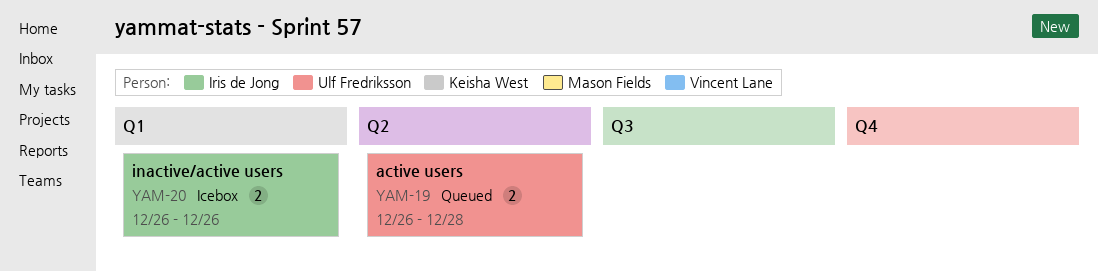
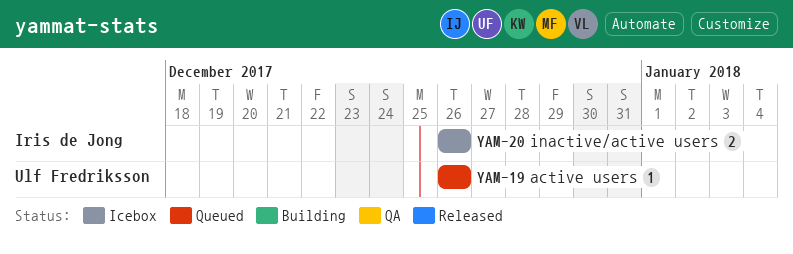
YAM-19, estimate: 2 -> 1
YAM-19, due: Dec 28 -> Dec 26

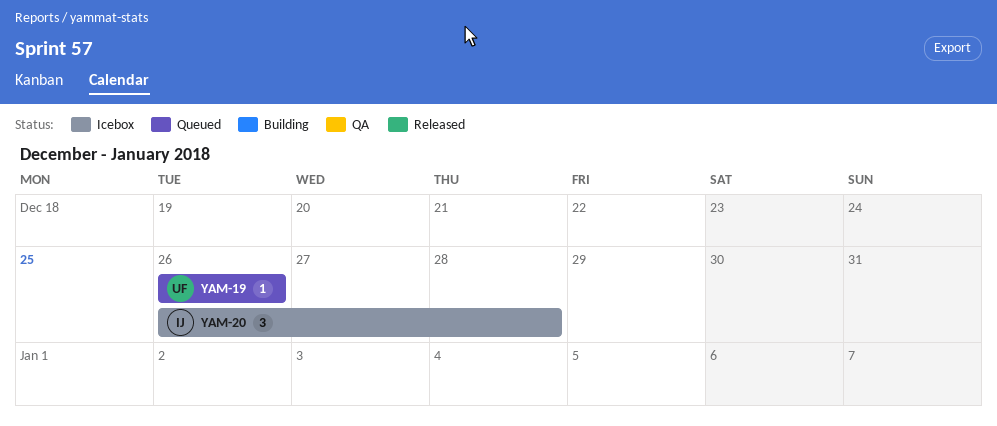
YAM-20, estimate: 2 -> 3
YAM-20, due: Dec 26 -> Dec 28

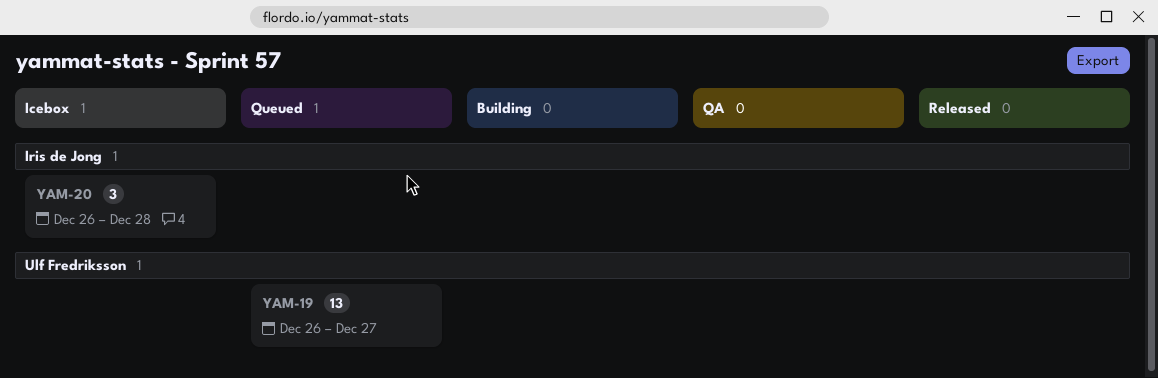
YAM-19, estimate: 1 -> 13
YAM-19, due: Dec 26 -> Dec 27

